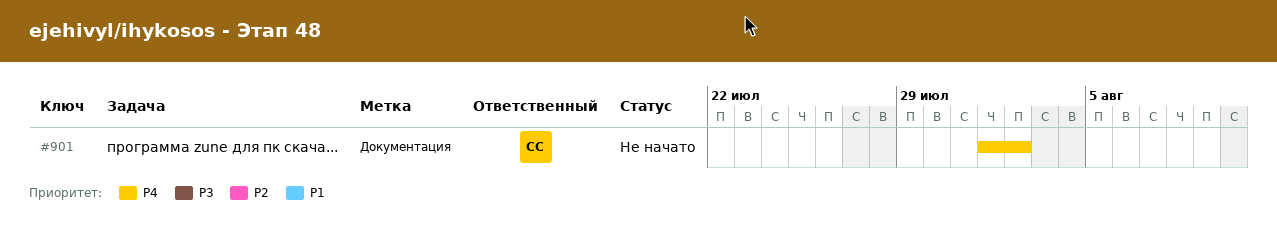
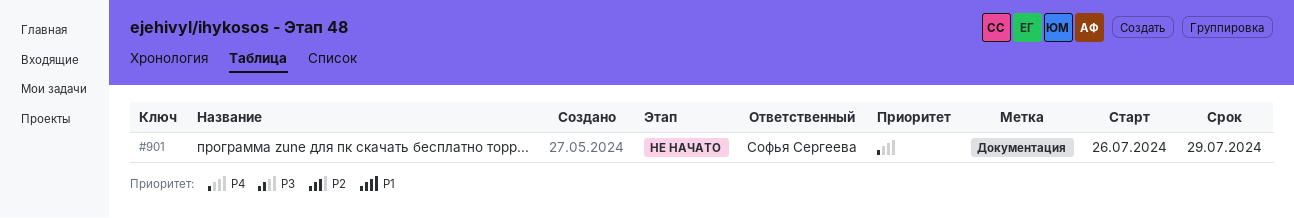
#901, start: Aug 1 -> Jul 26
#901, due: Aug 2 -> Jul 29

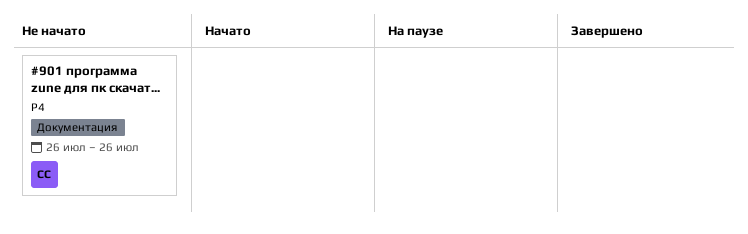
#901, due: Jul 29 -> Jul 26

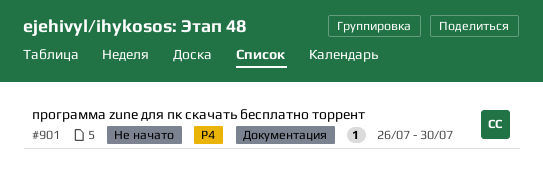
#901, due: Jul 26 -> Jul 30

